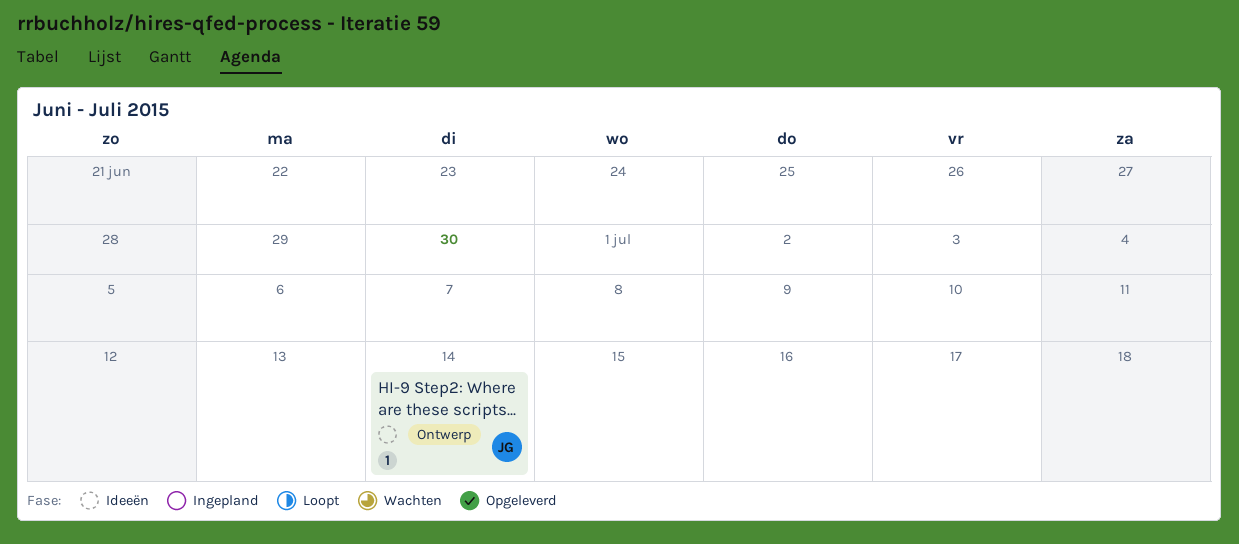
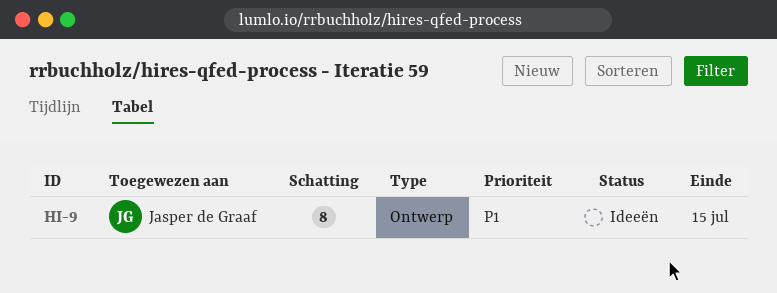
HI-9, estimate: 1 -> 8
HI-9, due: Jul 14 -> Jul 15

